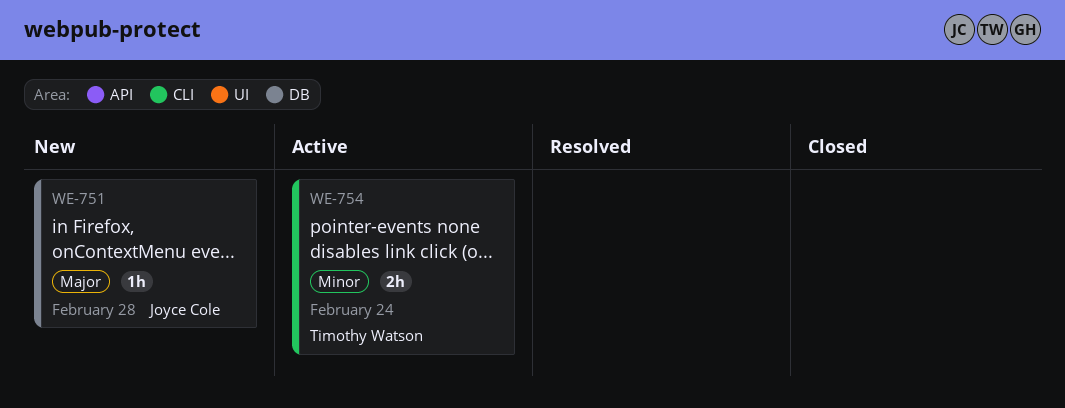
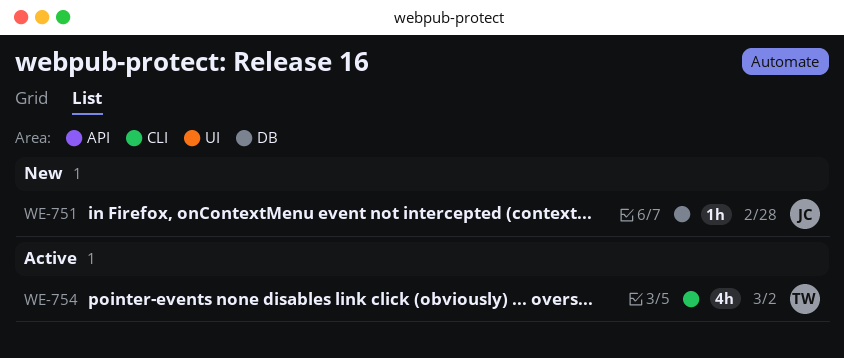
WE-754, estimate: 2h -> 4h
WE-754, due: Feb 24 -> Mar 2

